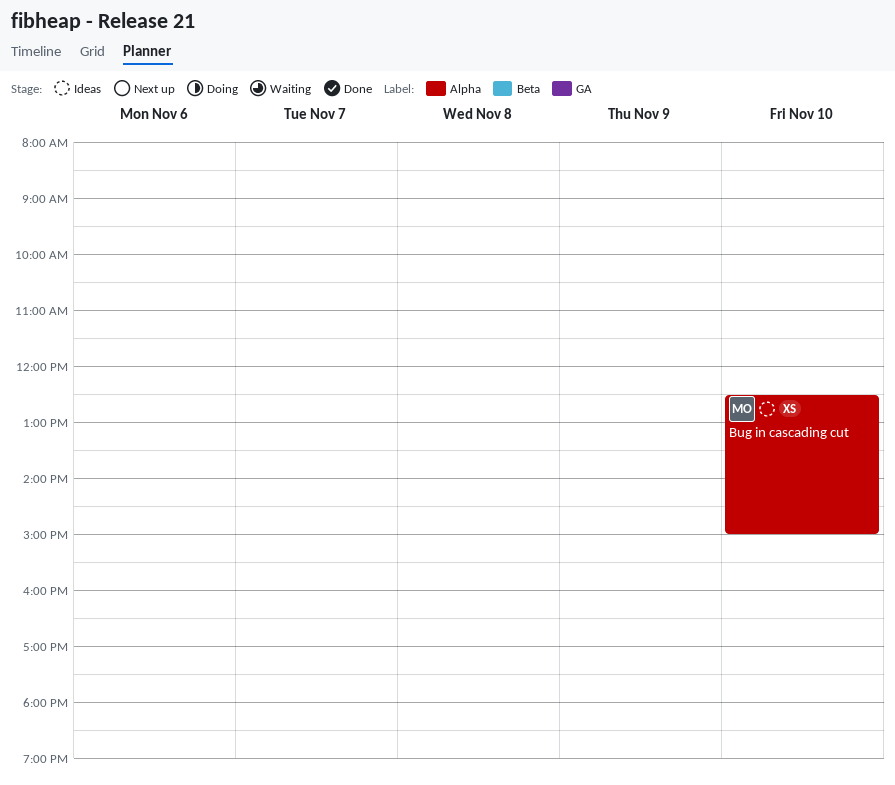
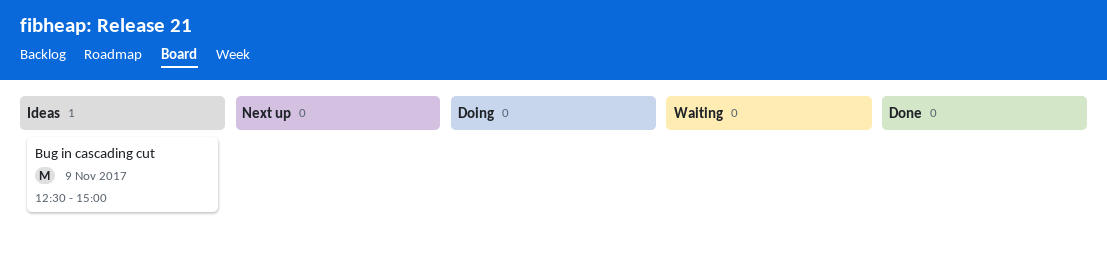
Bug in cascading cut, estimate: XS -> M
Bug in cascading cut, day: Nov 10 -> Nov 9

